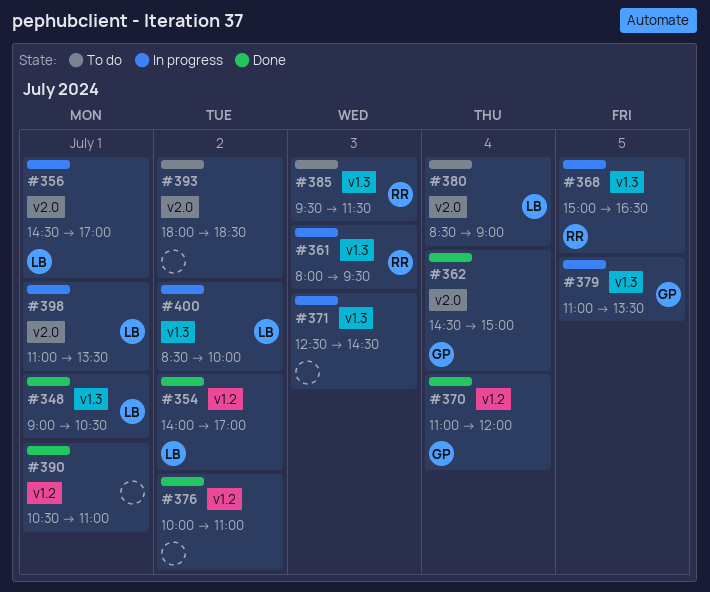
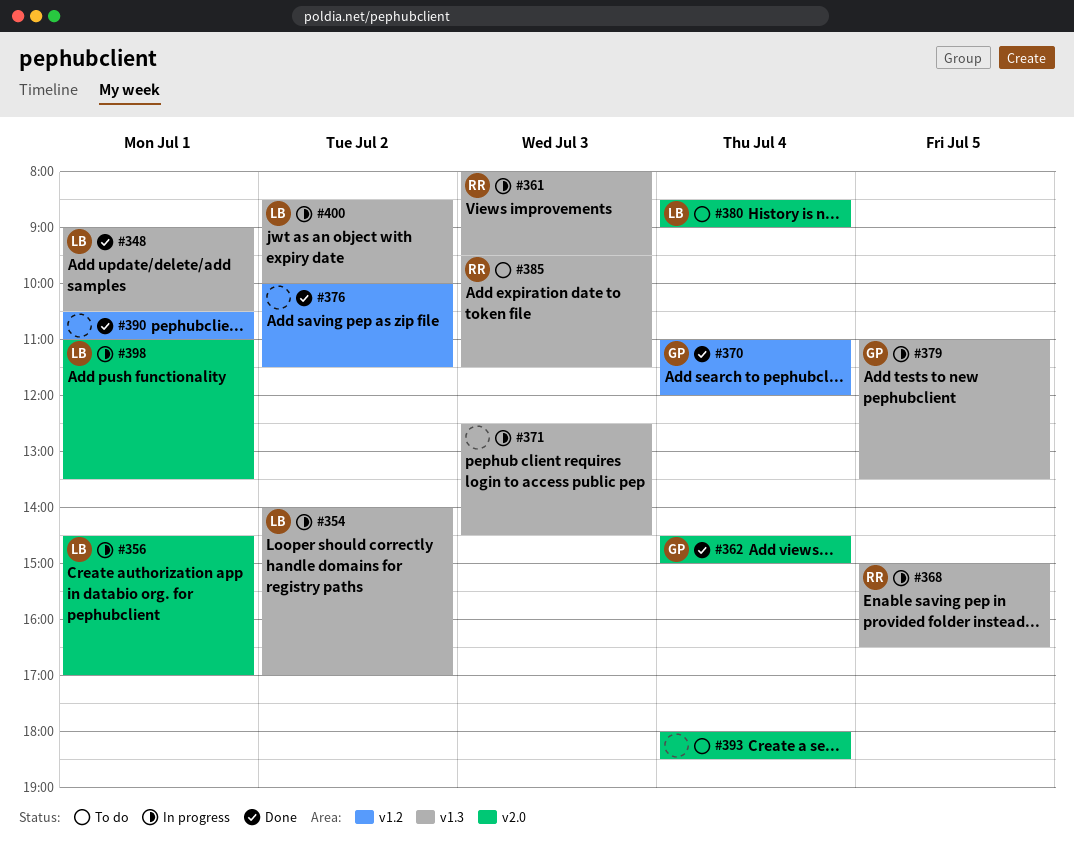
#354, status: Done -> In progress
#354, label: v1.2 -> v1.3
#376, ends: 11:00 -> 11:30
#393, day: Jul 2 -> Jul 4

